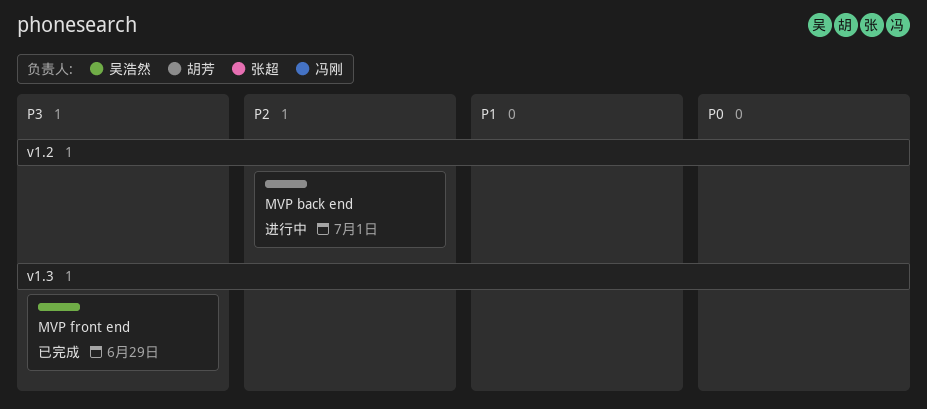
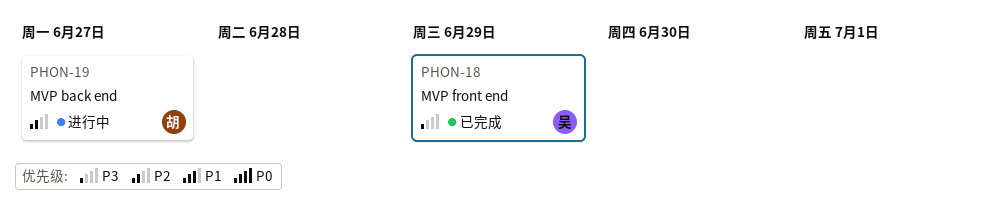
MVP back end, due: Jul 1 -> Jun 27

